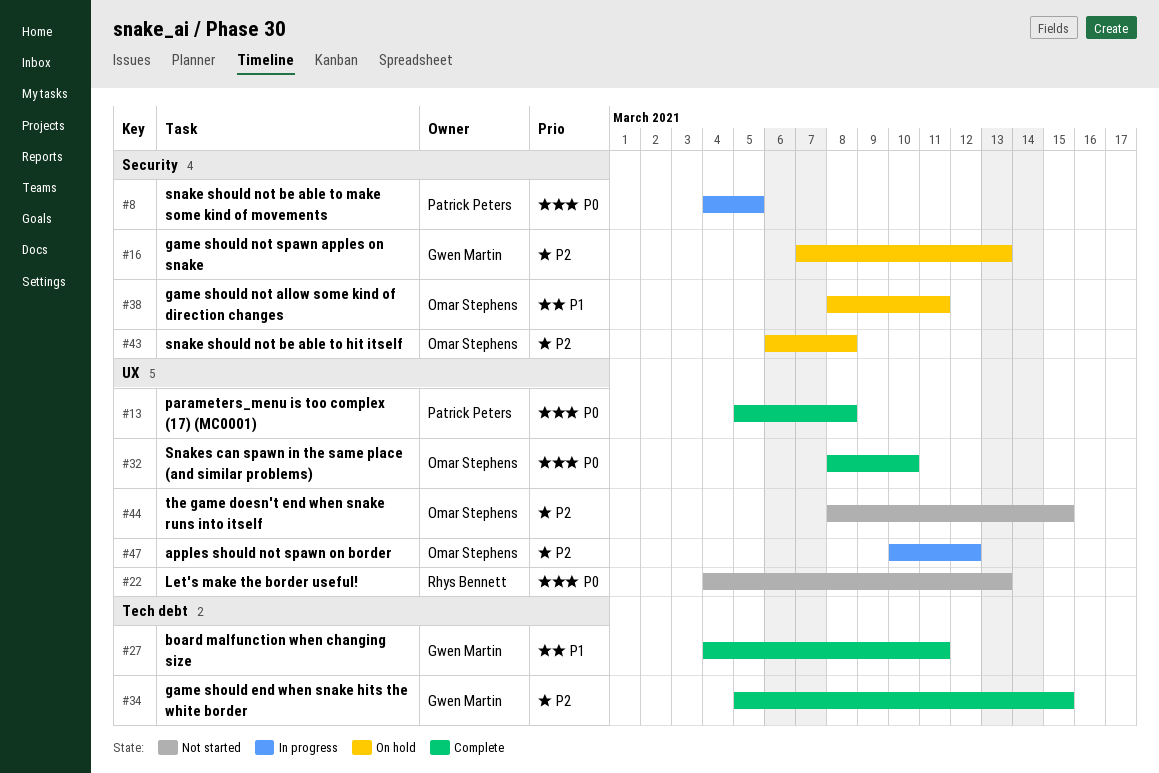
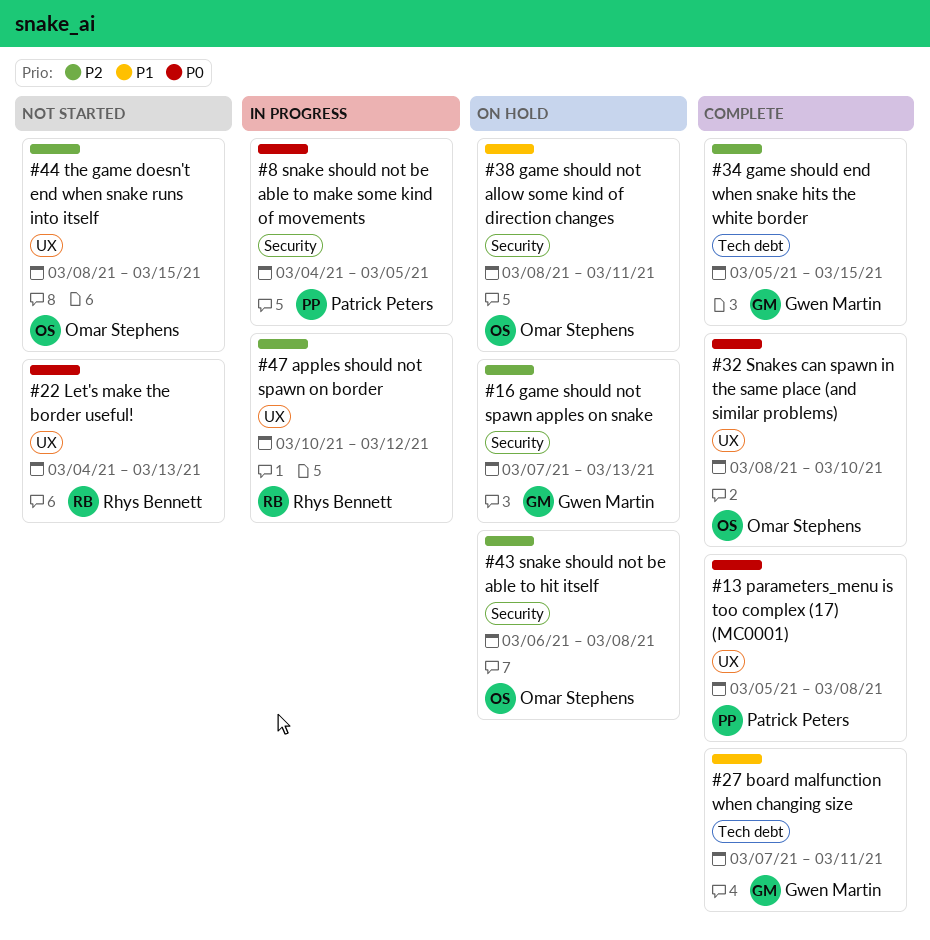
#27, start: Mar 4 -> Mar 7
#47, owner: Omar Stephens -> Rhys Bennett

